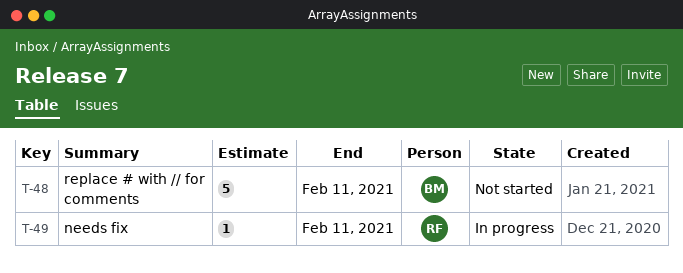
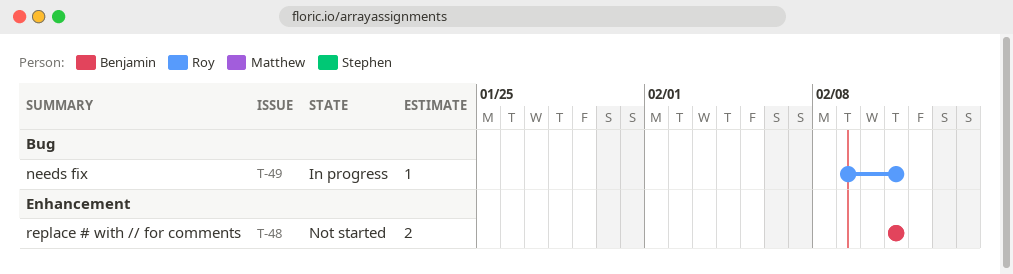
T-48, estimate: 5 -> 2

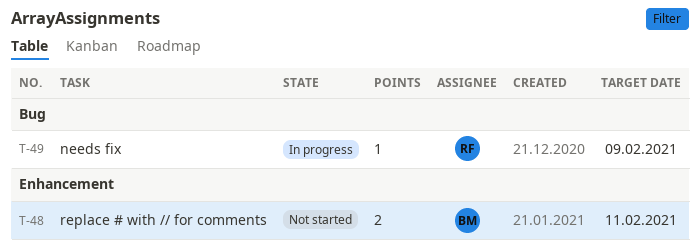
T-49, due: Feb 11 -> Feb 9

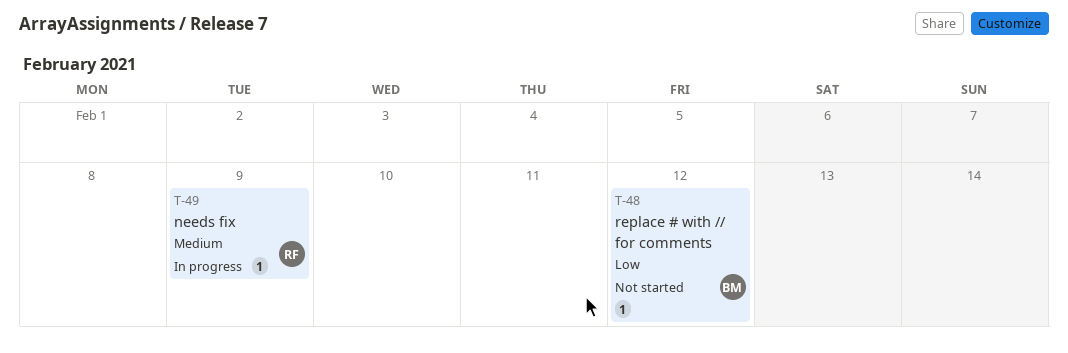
T-48, estimate: 2 -> 1
T-48, due: Feb 11 -> Feb 12

